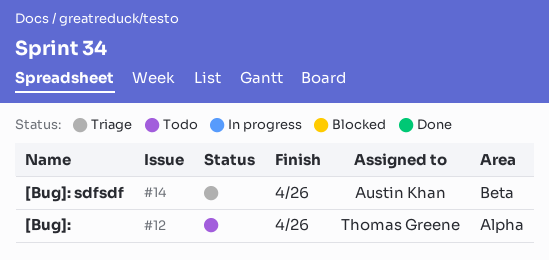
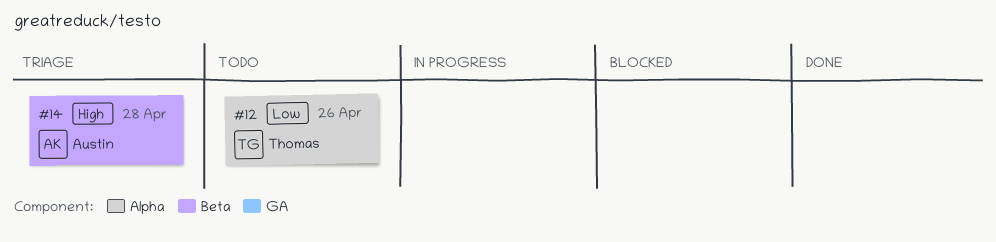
#14, due: Apr 26 -> Apr 28

